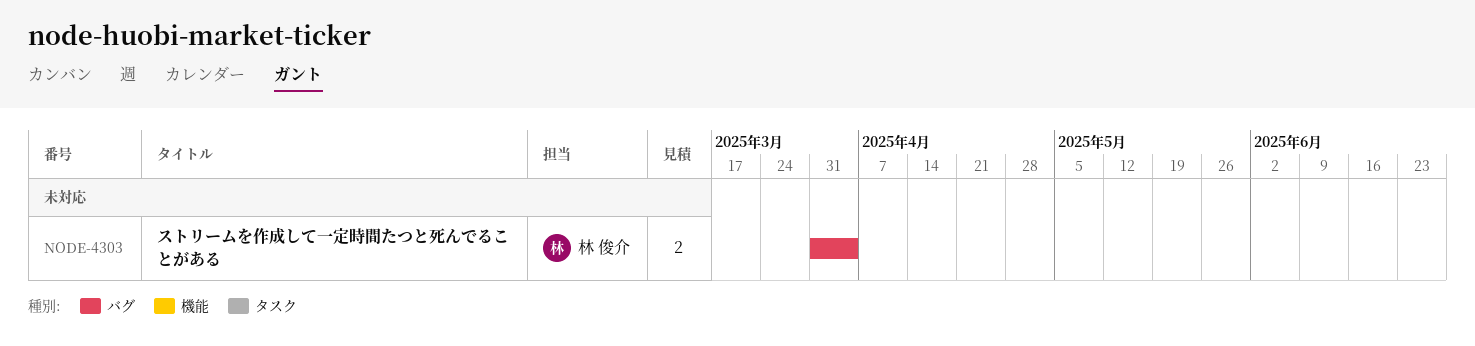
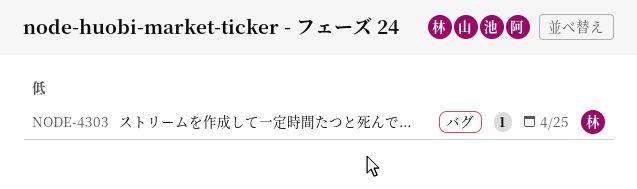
NODE-4303, estimate: 2 -> 1
NODE-4303, due: Apr 4 -> Apr 25

